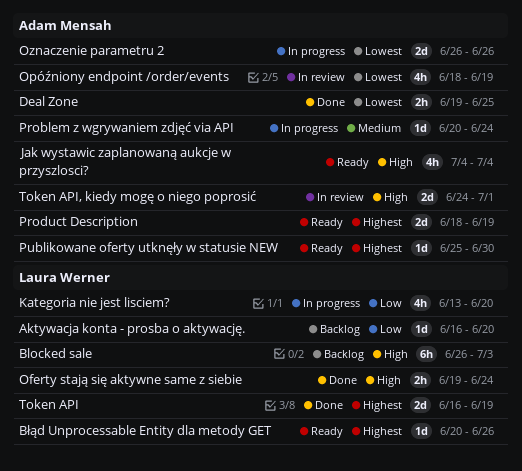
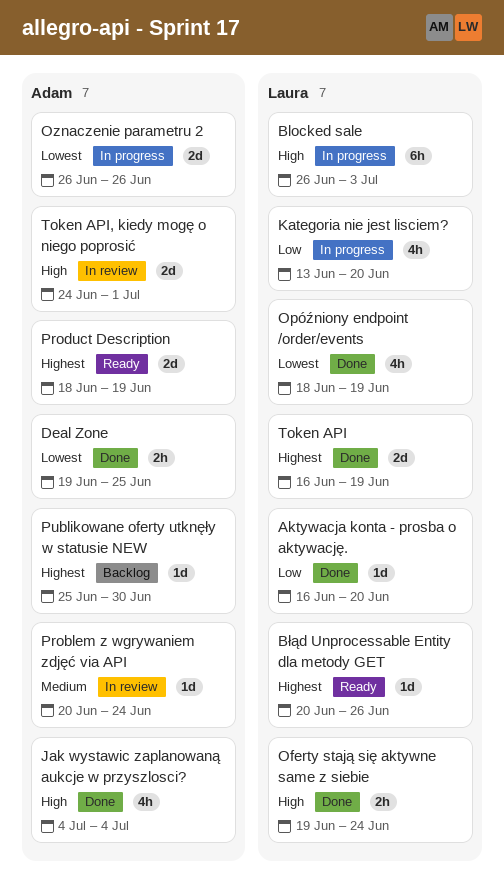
Aktywacja konta - prosba o aktywację., status: Backlog -> Done
Blocked sale, status: Backlog -> In progress
Jak wystawic zaplanowaną aukcje w przyszlosci?, status: Ready -> Done
Opóźniony endpoint /order/events, status: In review -> Done
Opóźniony endpoint /order/events, owner: Adam Mensah -> Laura Werner
Problem z wgrywaniem zdjęć via API, status: In progress -> In review
Publikowane oferty utknęły w statusie NEW, status: Ready -> Backlog

